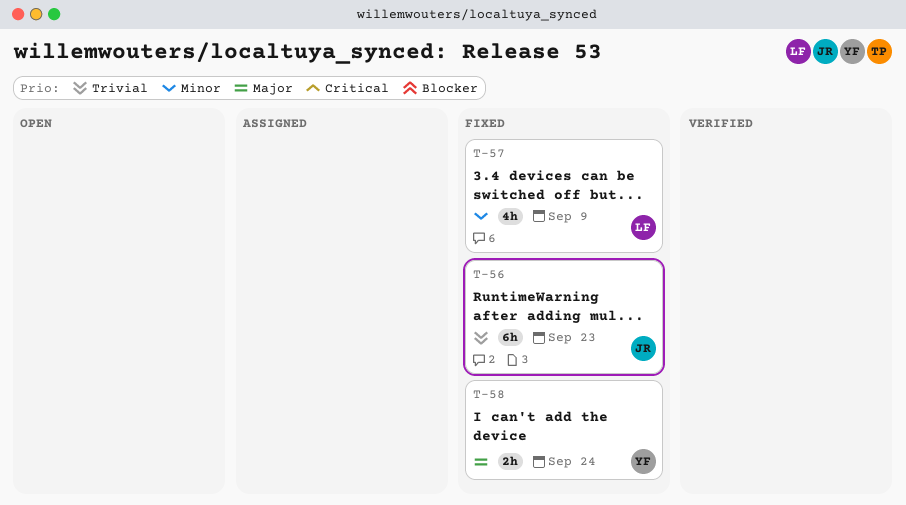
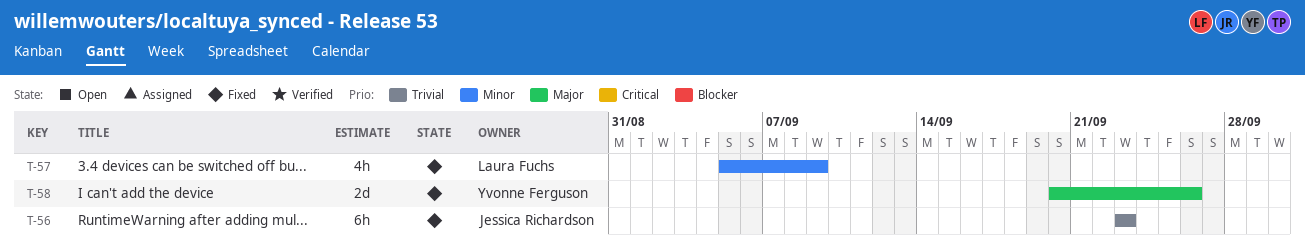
T-58, estimate: 2h -> 2d
T-58, due: Sep 24 -> Sep 26

